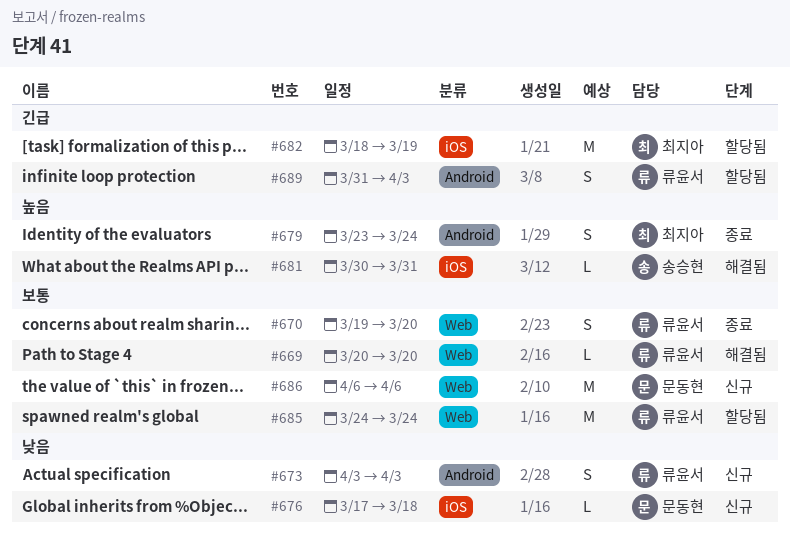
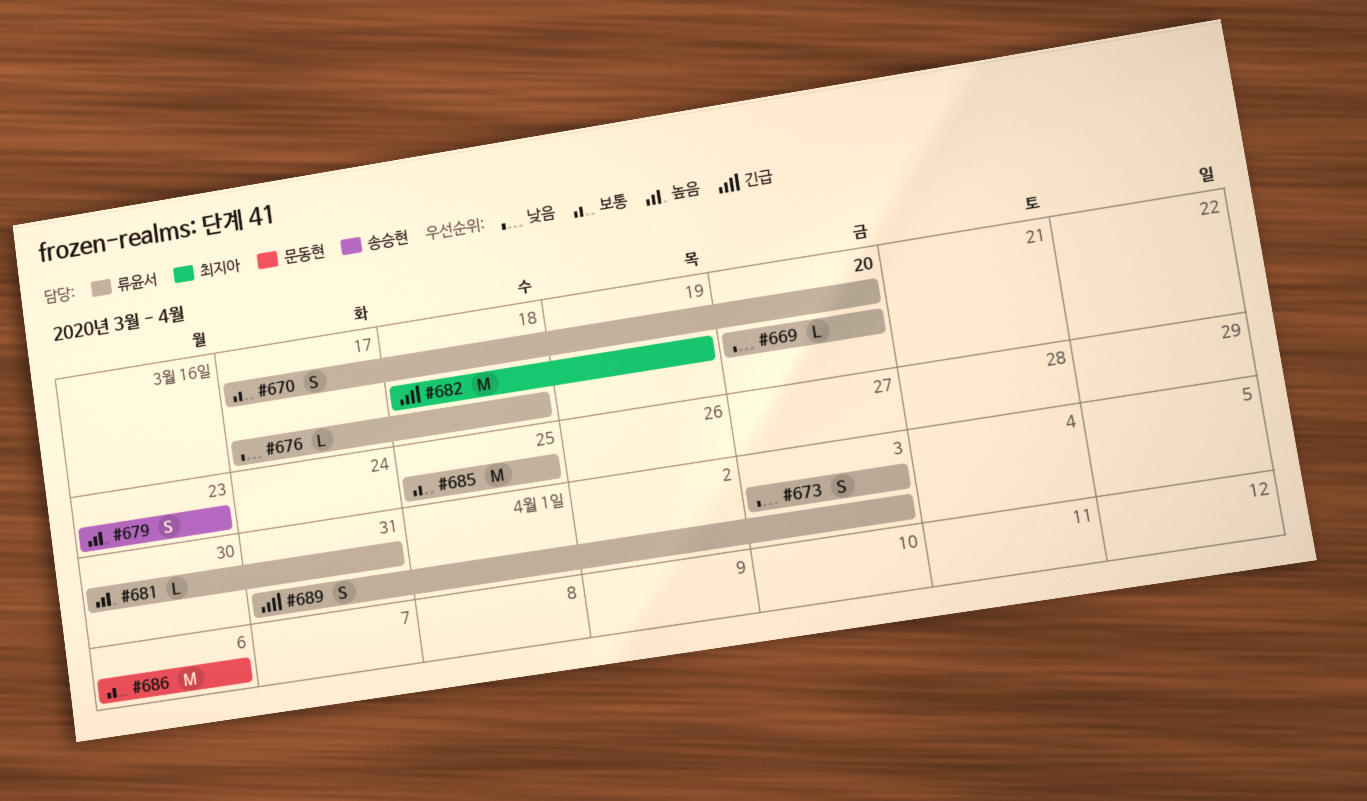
#669, priority: 보통 -> 낮음
#670, start: Mar 19 -> Mar 17
#676, owner: 문동현 -> 류윤서
#679, owner: 최지아 -> 송승현
#679, due: Mar 24 -> Mar 23
#681, owner: 송승현 -> 류윤서
#685, start: Mar 24 -> Mar 25
#685, due: Mar 24 -> Mar 25

